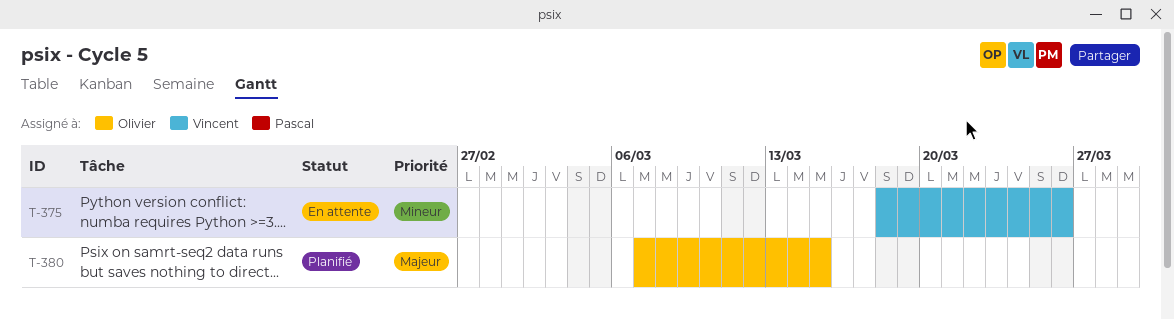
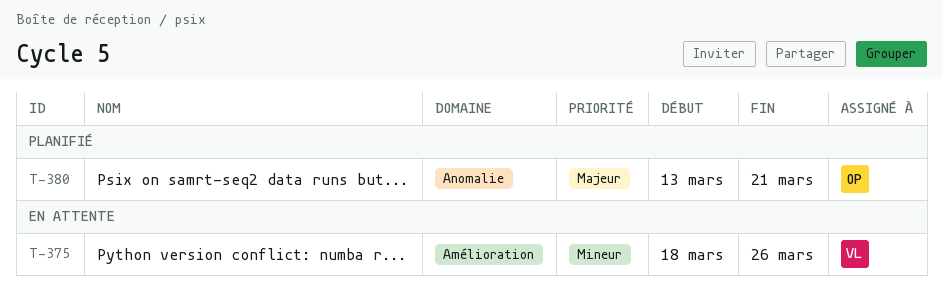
T-380, start: Mar 7 -> Mar 13
T-380, due: Mar 15 -> Mar 21

